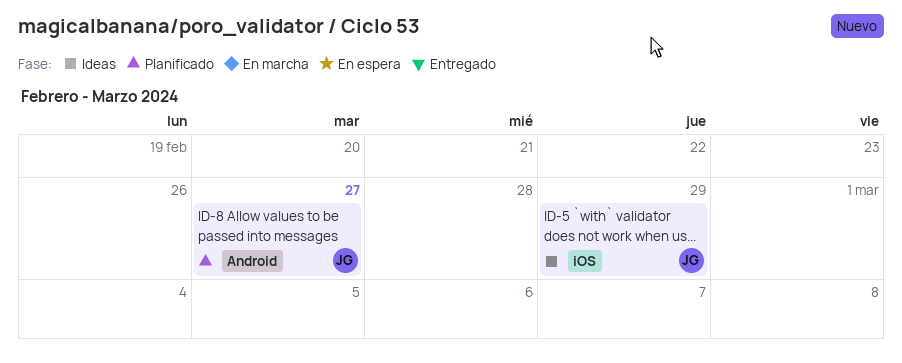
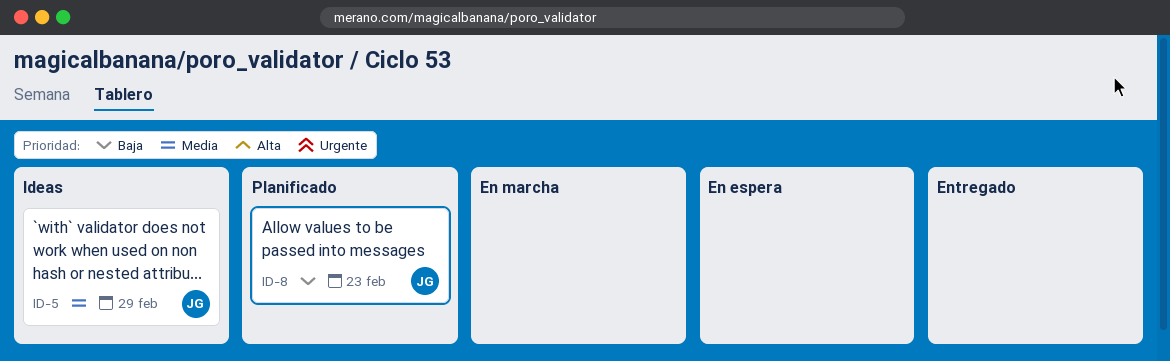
ID-8, due: Feb 27 -> Feb 23

